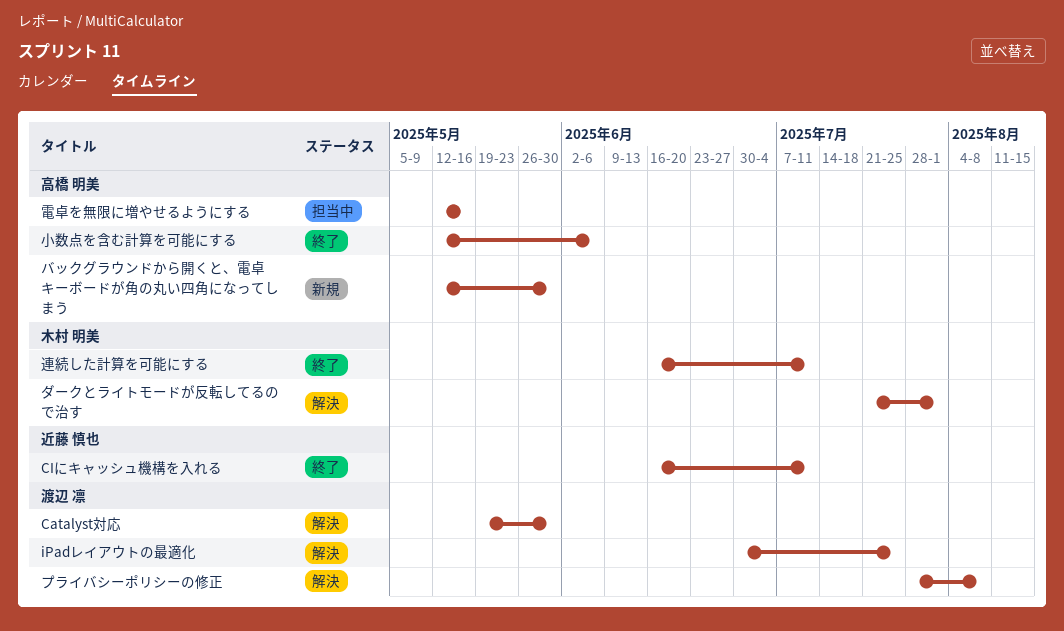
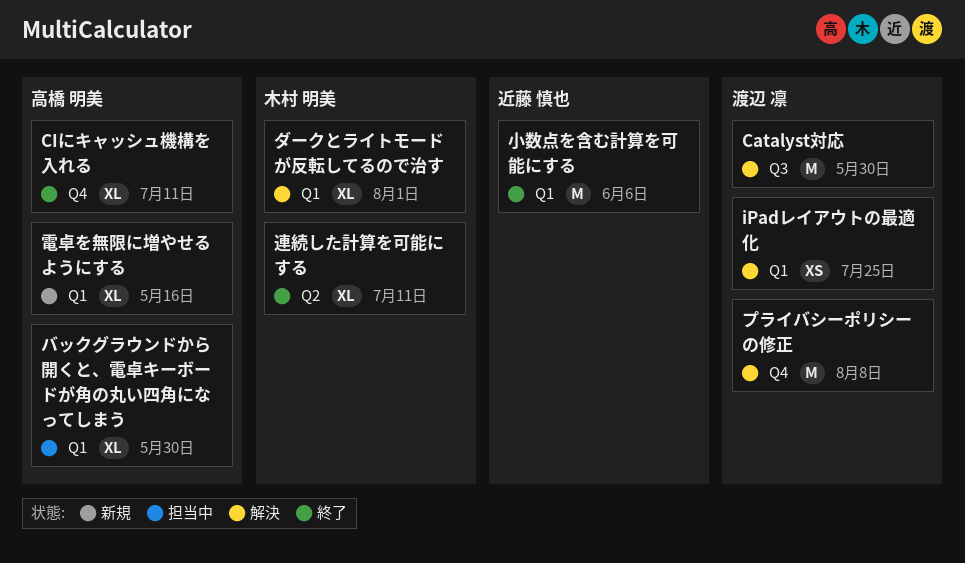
CIにキャッシュ機構を入れる, owner: 近藤 慎也 -> 高橋 明美
バックグラウンドから開くと、電卓キーボードが角の丸い四角になってしまう, status: 新規 -> 担当中
小数点を含む計算を可能にする, owner: 高橋 明美 -> 近藤 慎也
電卓を無限に増やせるようにする, status: 担当中 -> 新規

